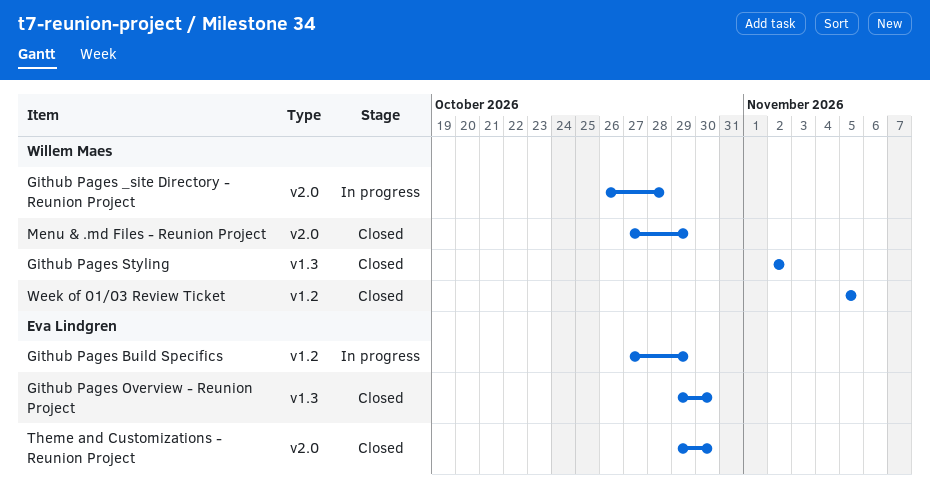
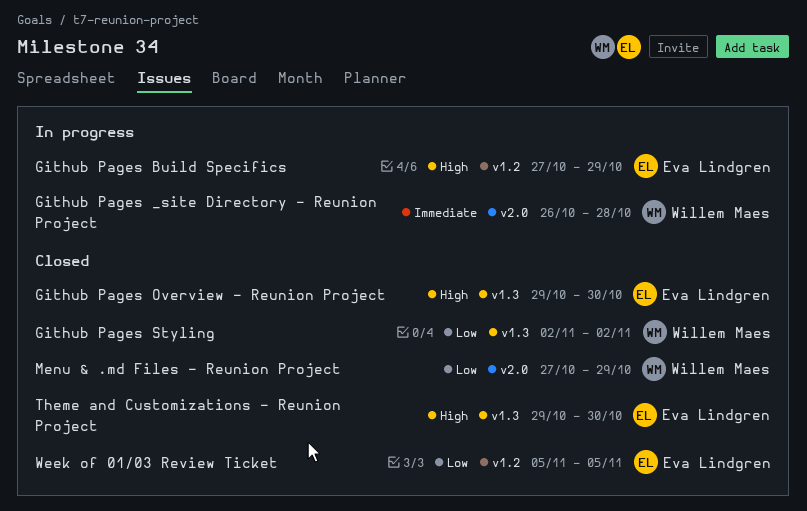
Theme and Customizations - Reunion Project, label: v2.0 -> v1.3
Week of 01/03 Review Ticket, owner: Willem Maes -> Eva Lindgren

